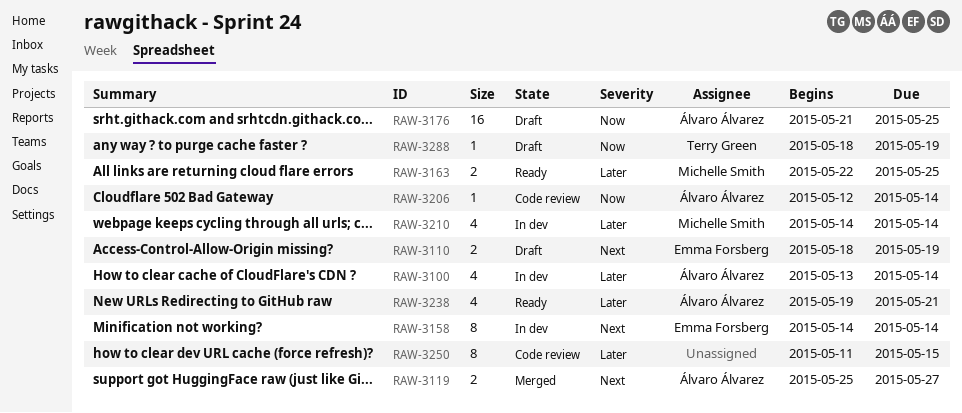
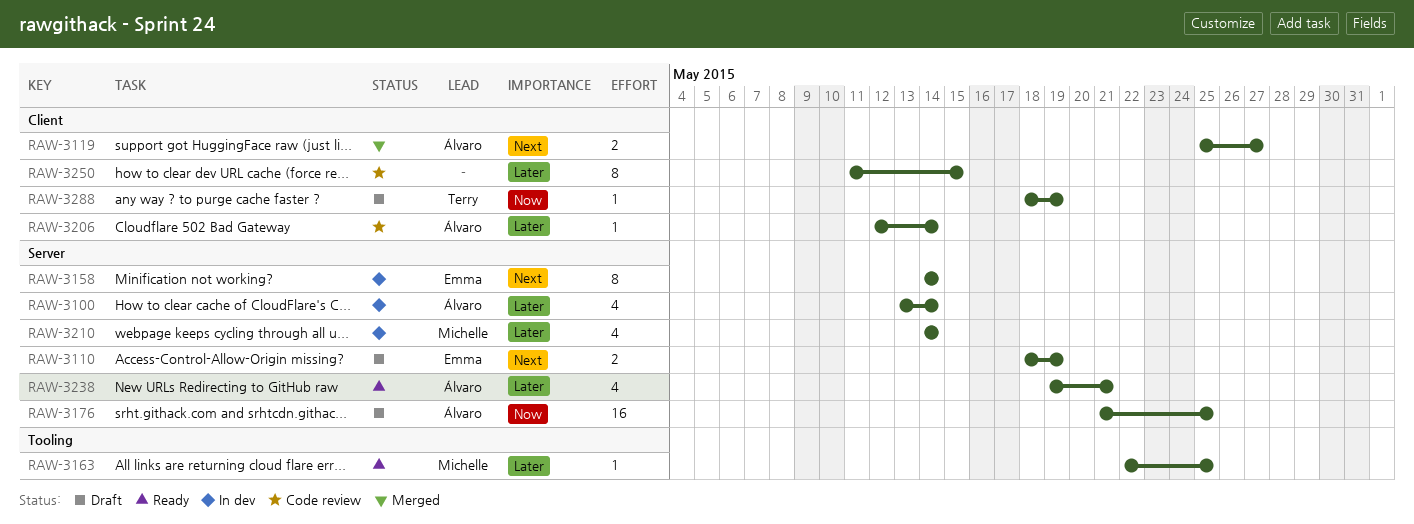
RAW-3163, estimate: 2 -> 1
RAW-3206, priority: Now -> Later

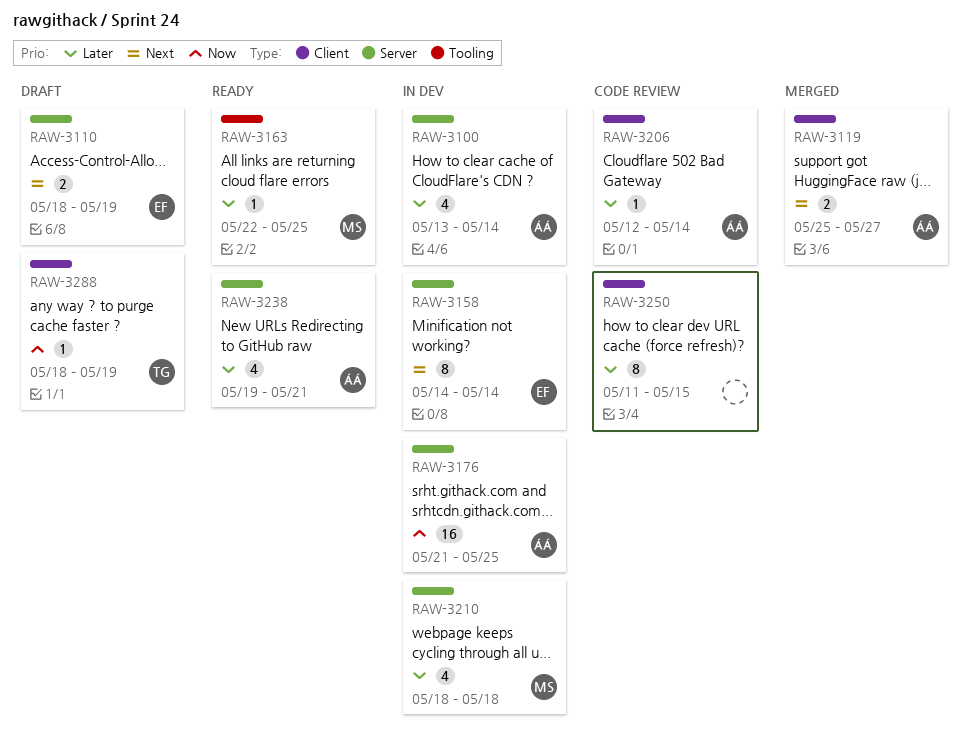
RAW-3176, status: Draft -> In dev
RAW-3210, start: May 14 -> May 18
RAW-3210, due: May 14 -> May 18

